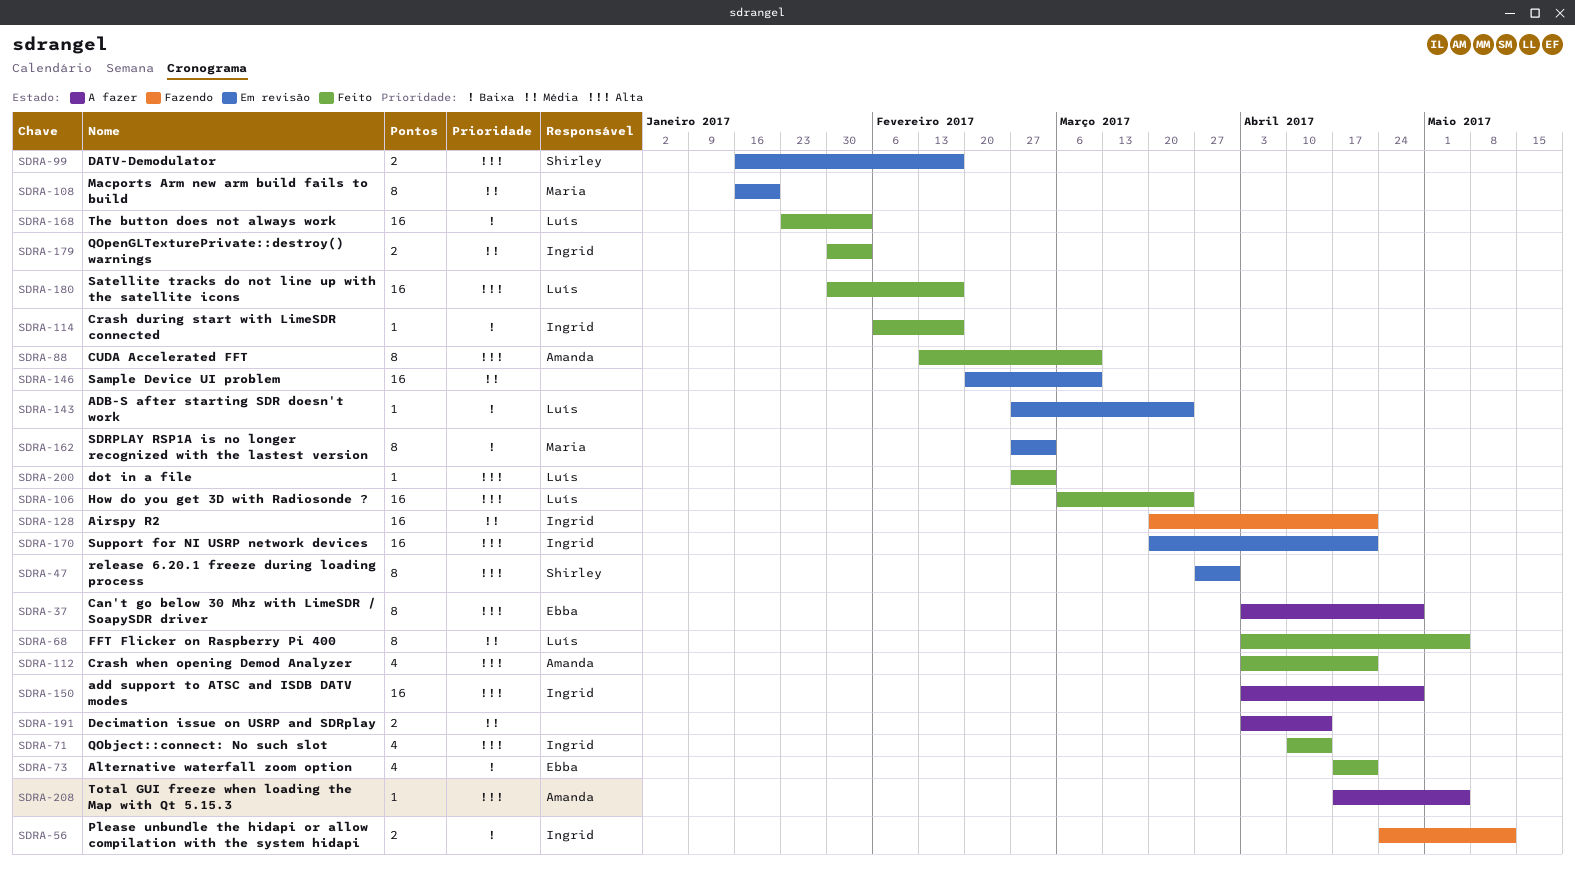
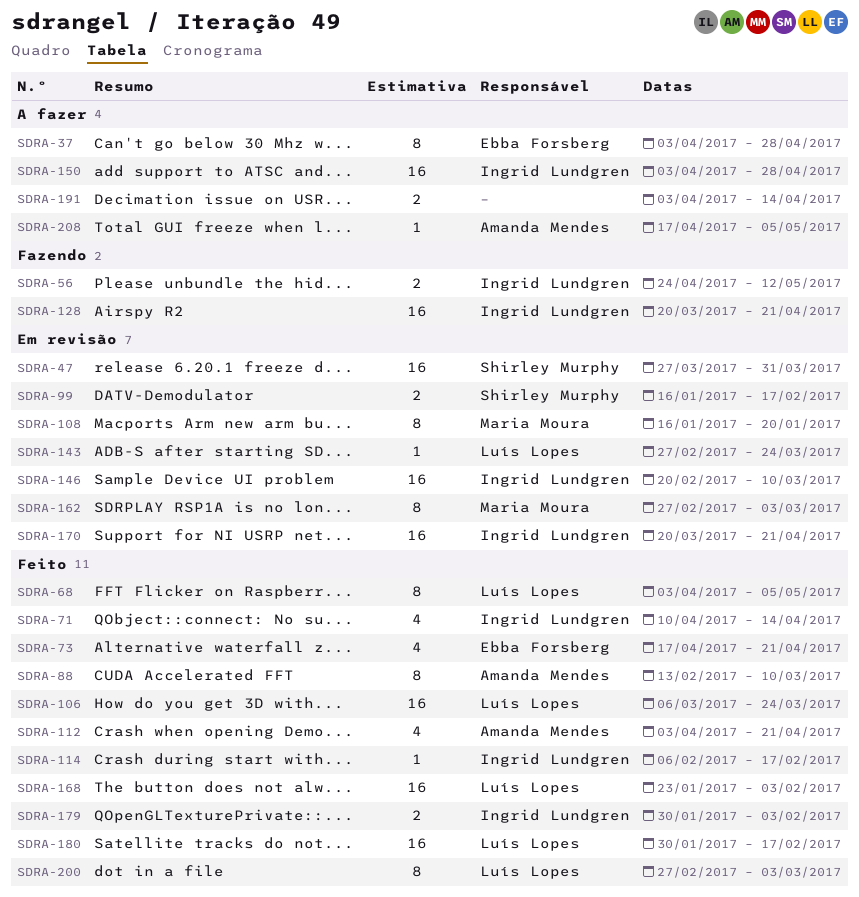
SDRA-47, estimate: 8 -> 16
SDRA-146, owner: none -> Ingrid Lundgren
SDRA-200, estimate: 1 -> 8

